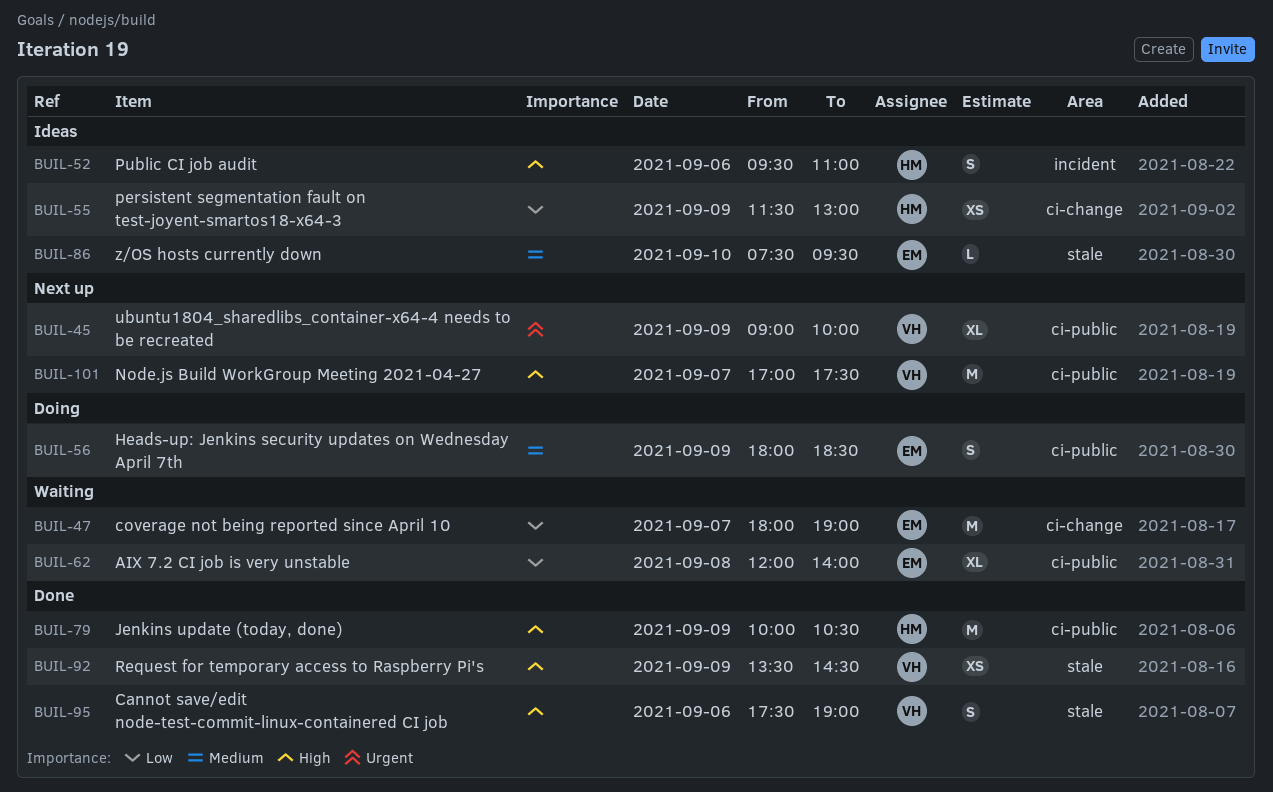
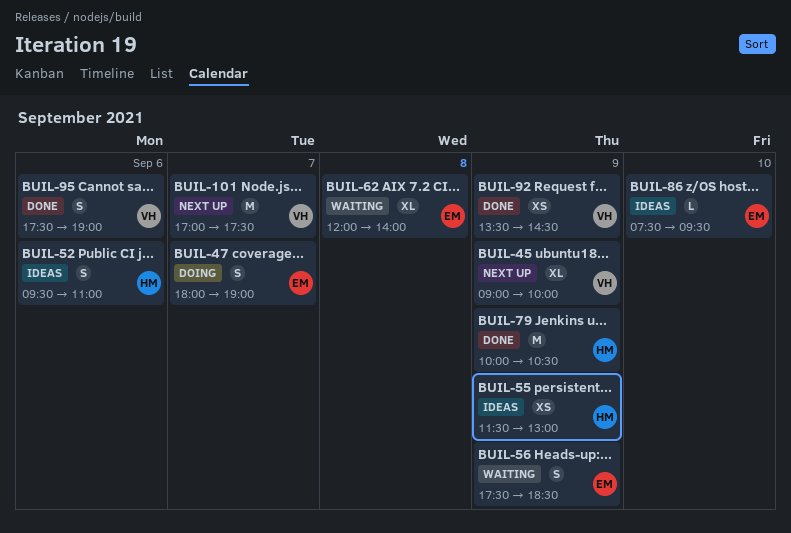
BUIL-47, status: Waiting -> Doing
BUIL-47, estimate: M -> S
BUIL-56, status: Doing -> Waiting
BUIL-56, begins: 18:00 -> 17:30

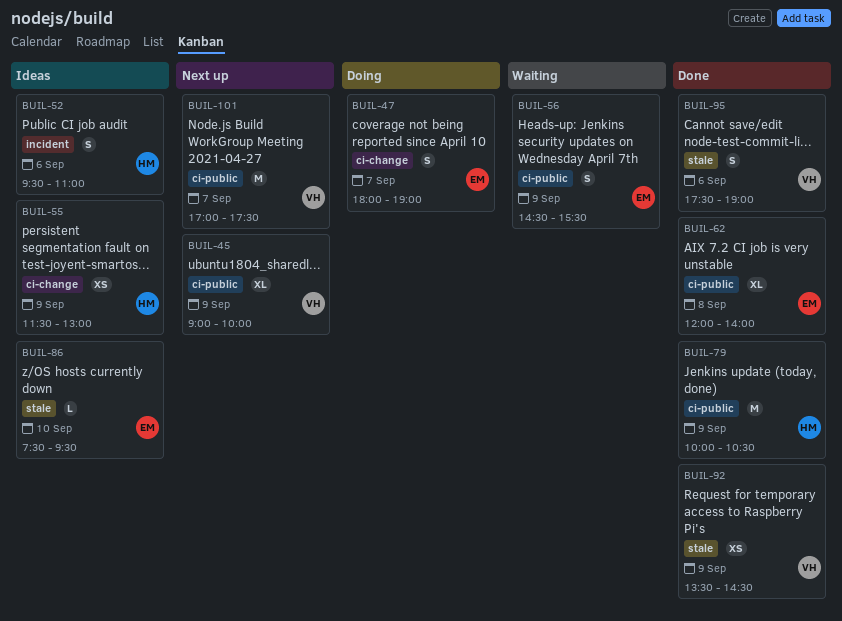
BUIL-56, begins: 17:30 -> 14:30
BUIL-56, ends: 18:30 -> 15:30
BUIL-62, status: Waiting -> Done

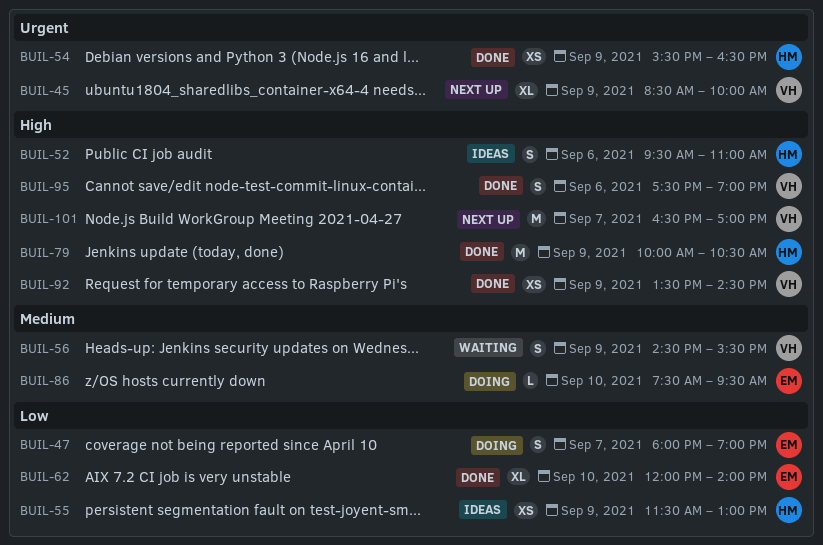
BUIL-45, begins: 09:00 -> 08:30
BUIL-54: none -> present
BUIL-56, owner: EM -> VH
BUIL-62, day: Sep 8 -> Sep 10
BUIL-86, status: Ideas -> Doing
BUIL-101, begins: 17:00 -> 16:30
BUIL-101, ends: 17:30 -> 17:00

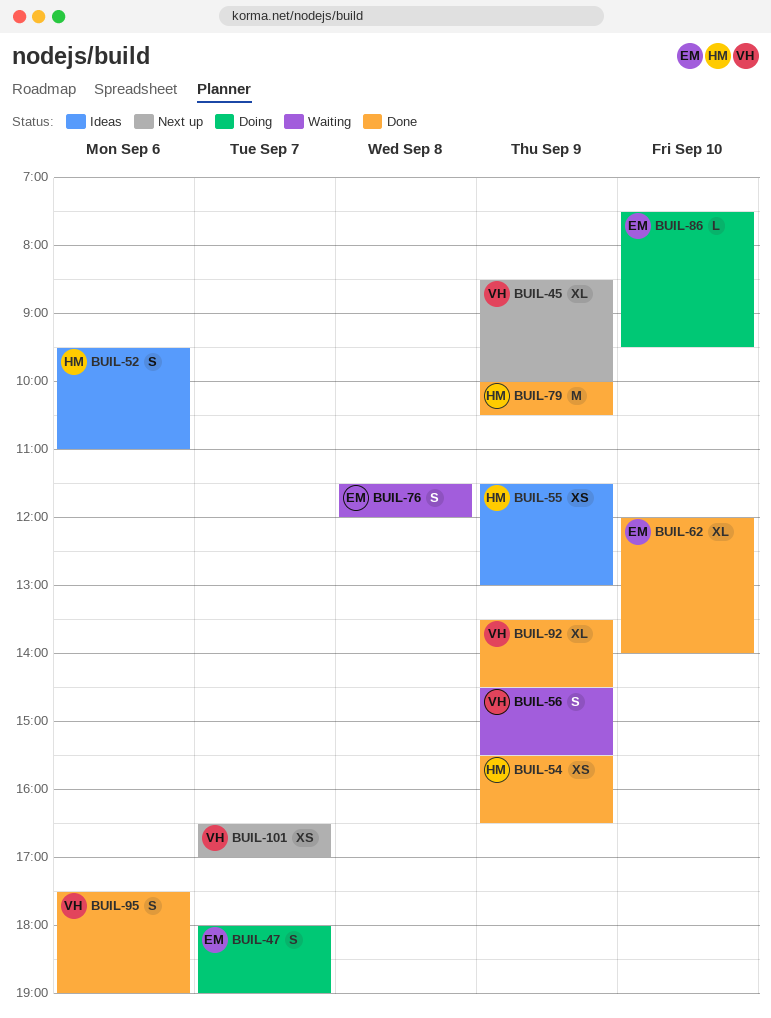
BUIL-76: none -> present
BUIL-92, estimate: XS -> XL
BUIL-101, estimate: M -> XS

